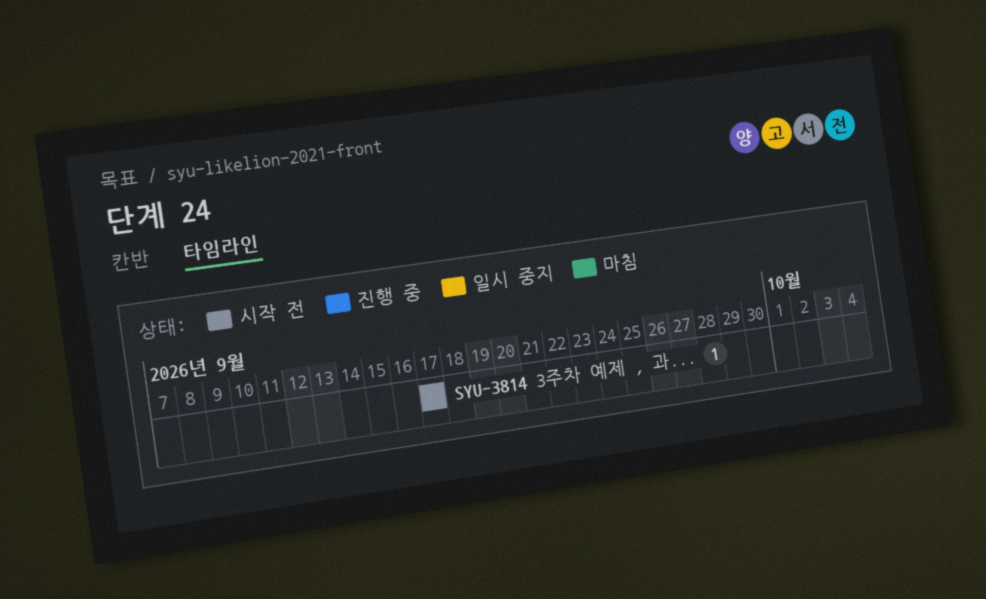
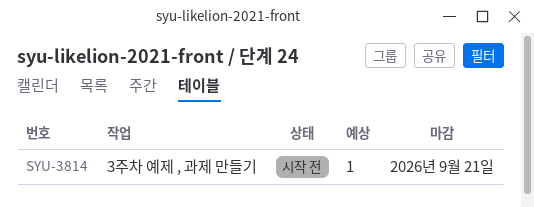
SYU-3814, due: Sep 17 -> Sep 21

